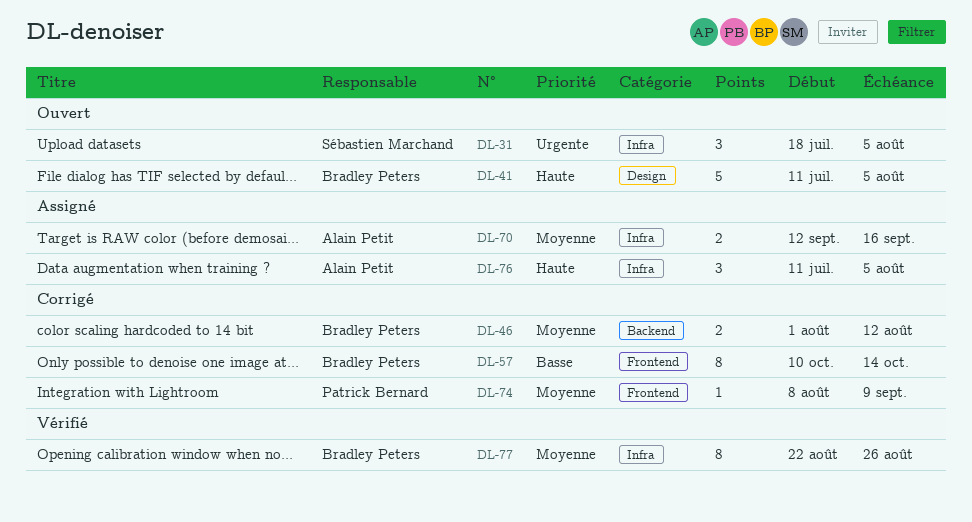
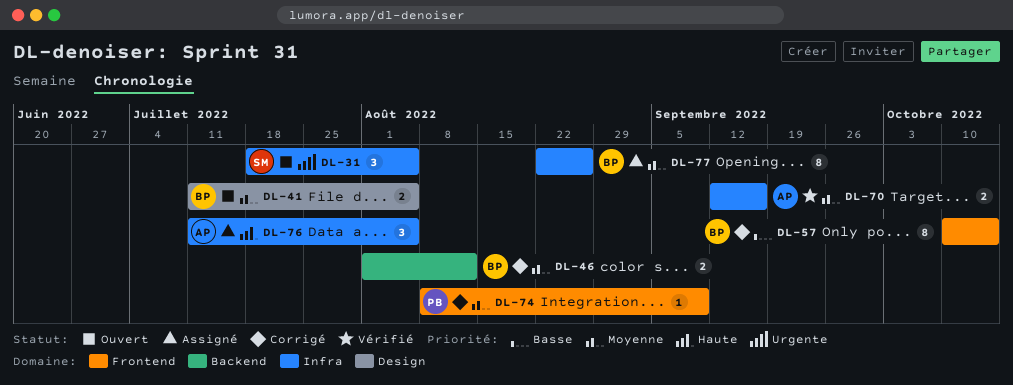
DL-41, priority: Haute -> Moyenne
DL-41, estimate: 5 -> 2
DL-70, status: Assigné -> Vérifié
DL-77, status: Vérifié -> Assigné

